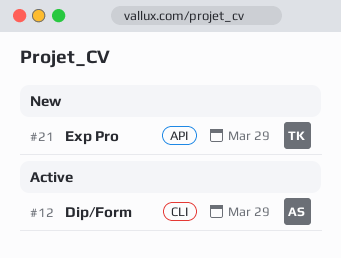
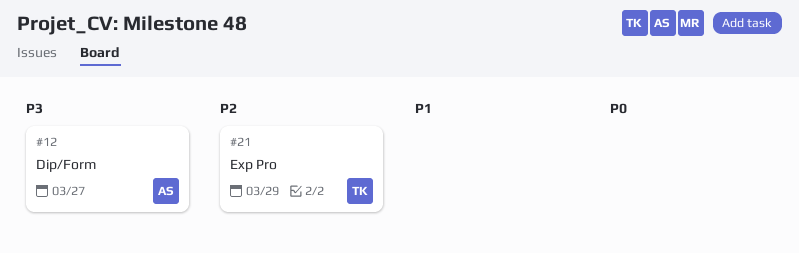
#12, due: Mar 29 -> Mar 27

